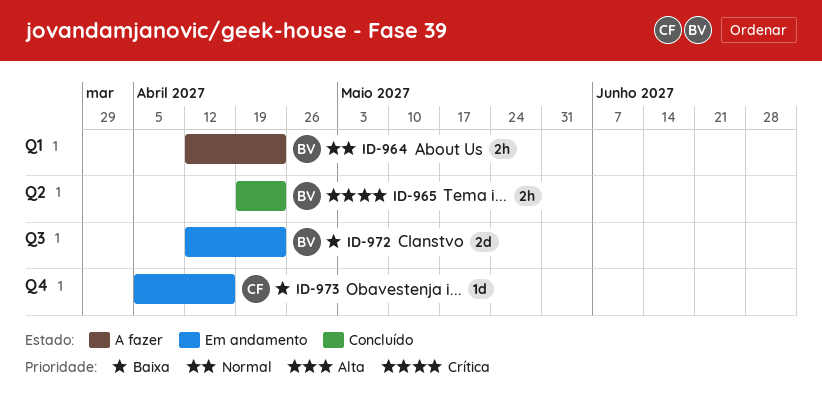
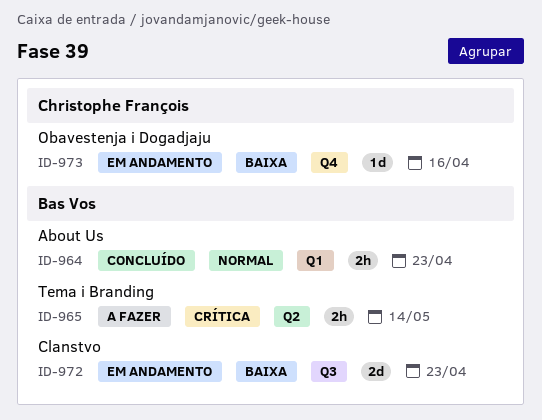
ID-964, status: A fazer -> Concluído
ID-965, status: Concluído -> A fazer
ID-965, due: Apr 23 -> May 14

